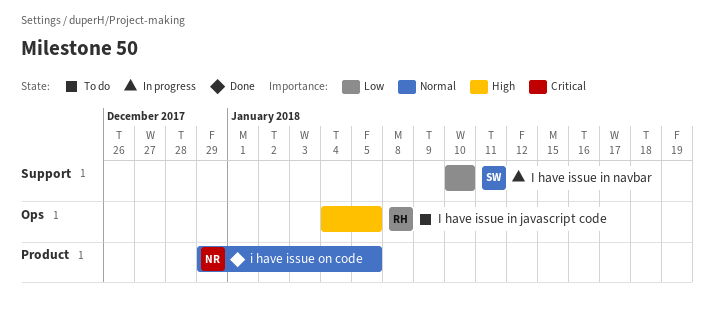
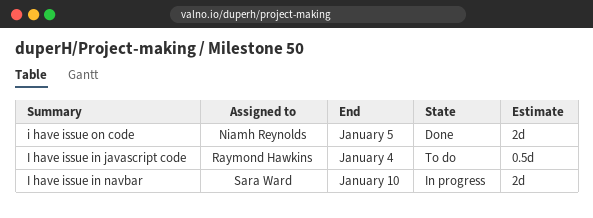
I have issue in javascript code, due: Jan 5 -> Jan 4

